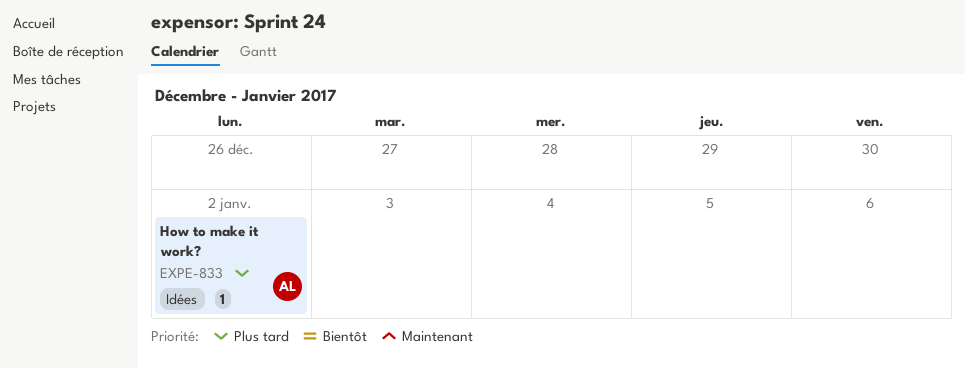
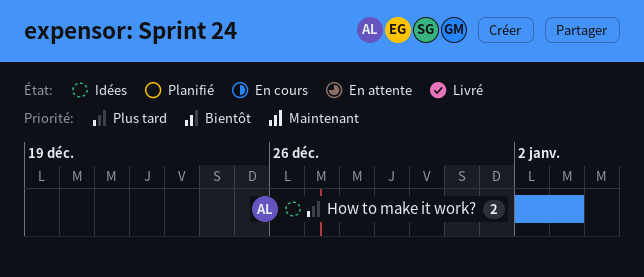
How to make it work?, estimate: 1 -> 2
How to make it work?, due: Jan 2 -> Jan 3

